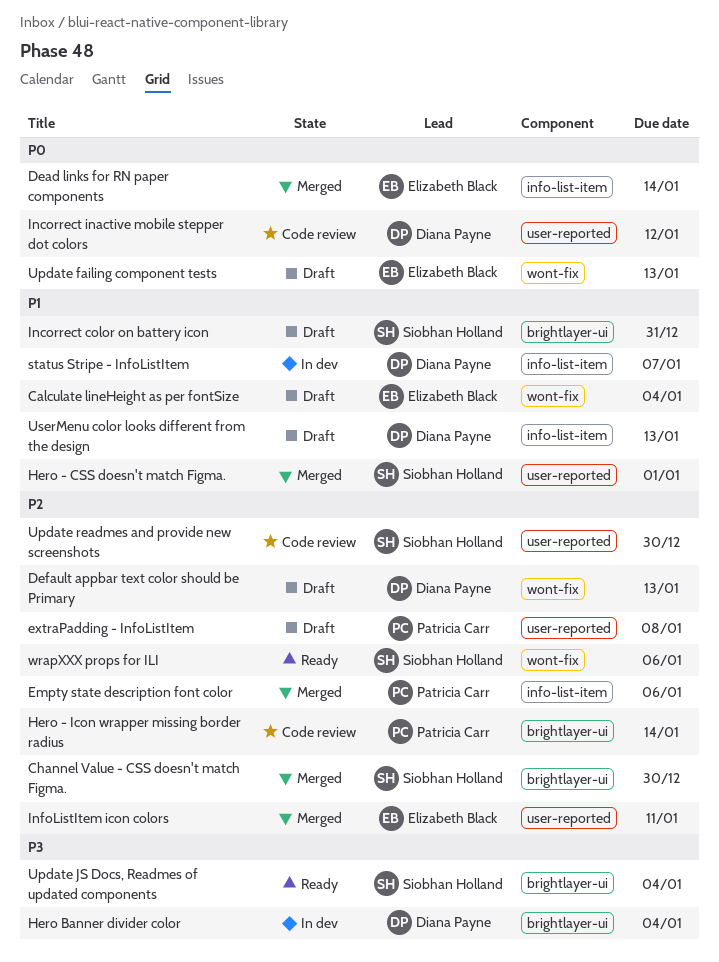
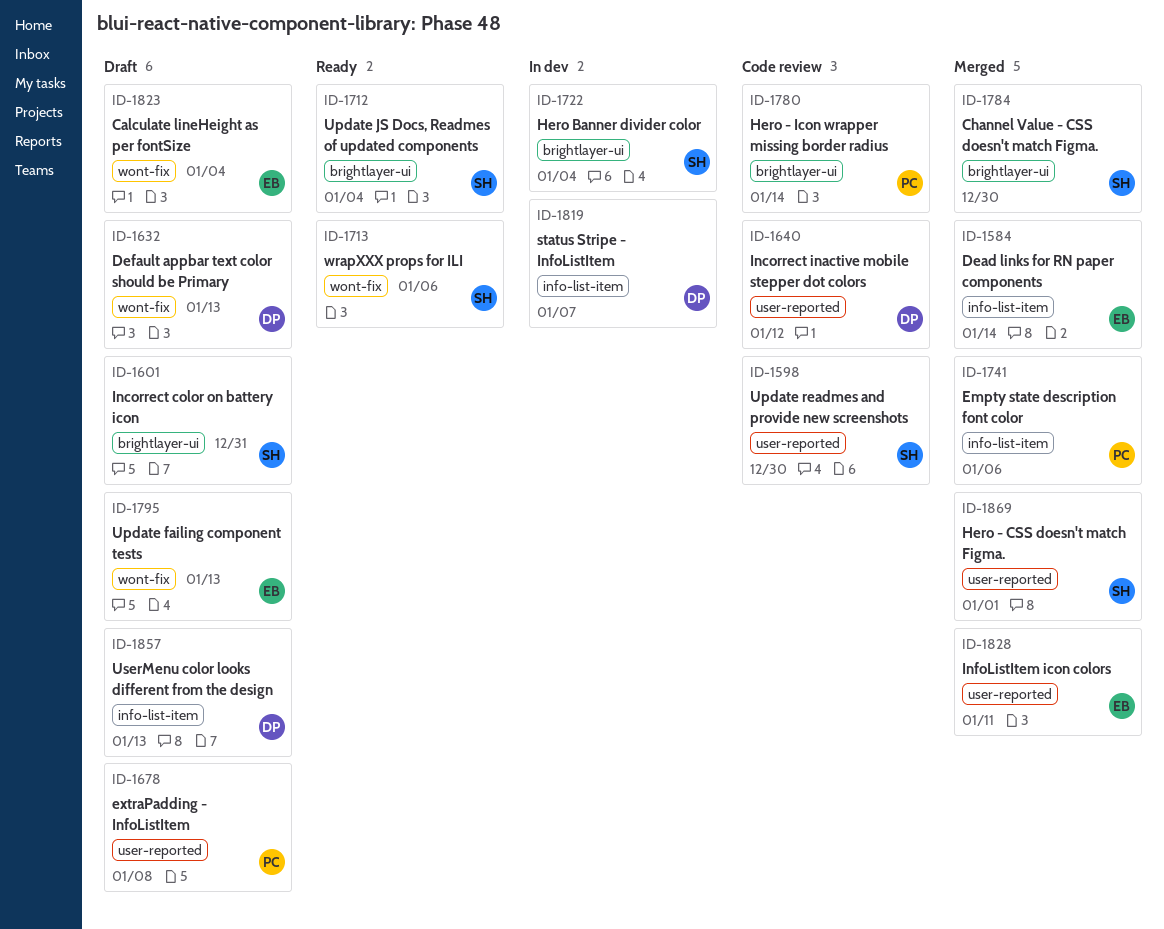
Hero Banner divider color, owner: Diana Payne -> Siobhan Holland

